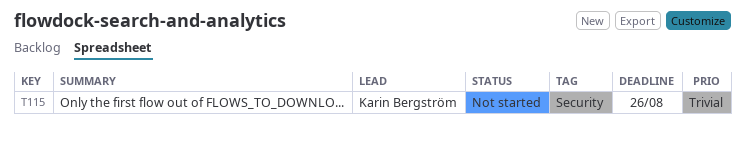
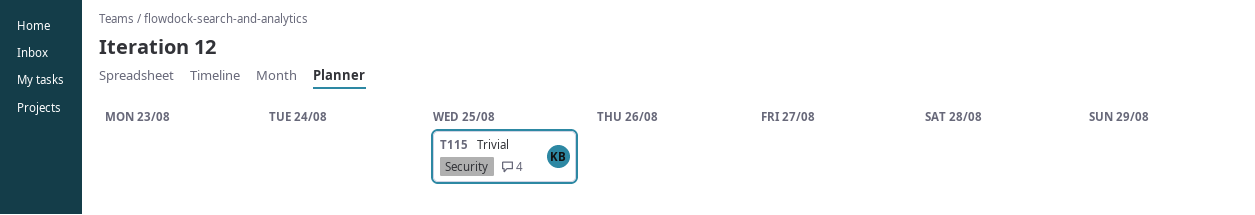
T115, due: Aug 26 -> Aug 25

